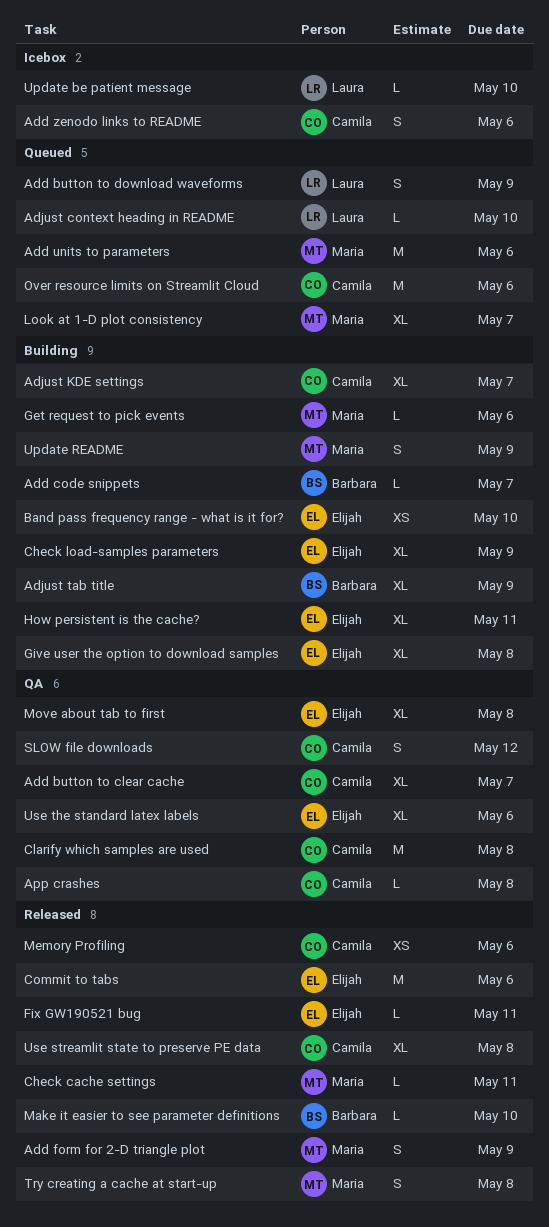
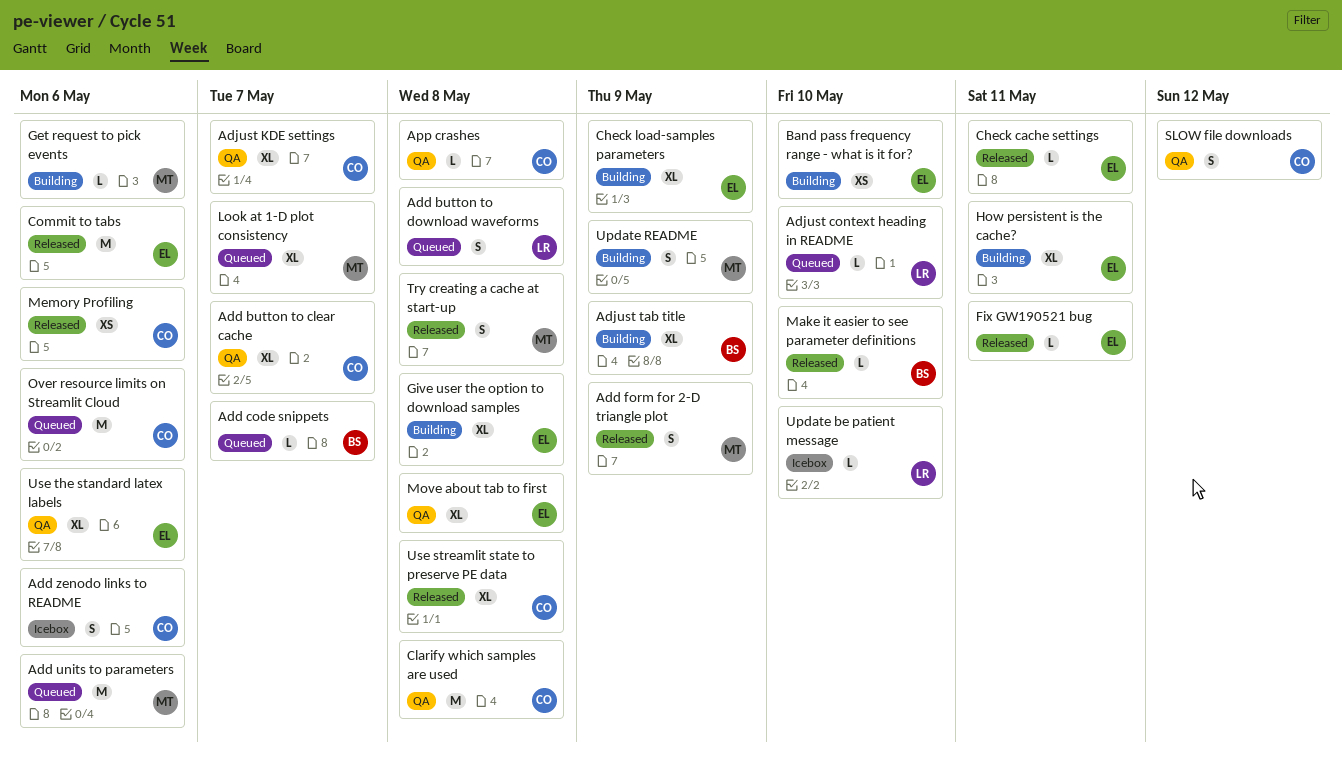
Add button to download waveforms, due: May 9 -> May 8
Add code snippets, status: Building -> Queued
Adjust KDE settings, status: Building -> QA
Check cache settings, owner: Maria -> Elijah

